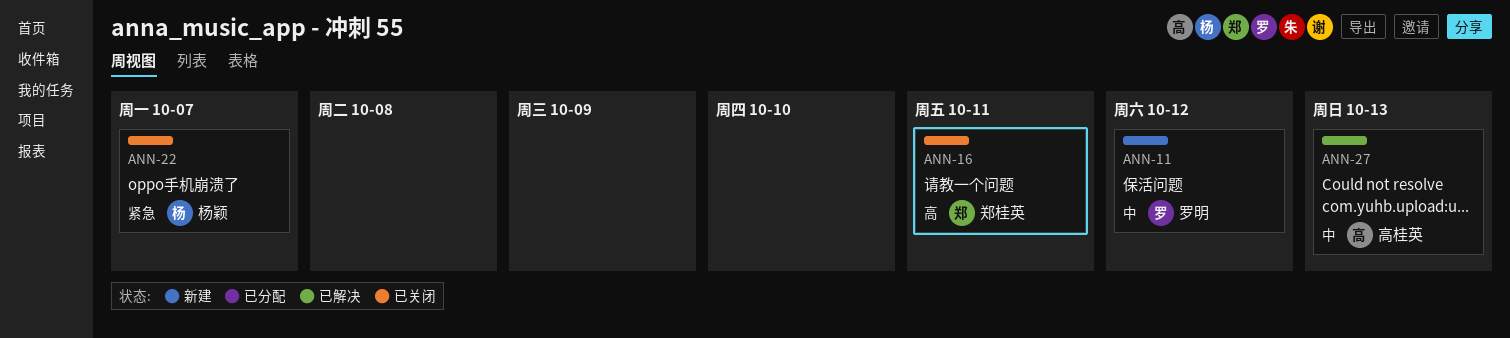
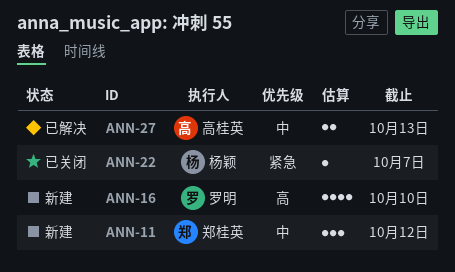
ANN-11, owner: 罗明 -> 郑桂英
ANN-16, status: 已关闭 -> 新建
ANN-16, owner: 郑桂英 -> 罗明
ANN-16, due: Oct 11 -> Oct 10

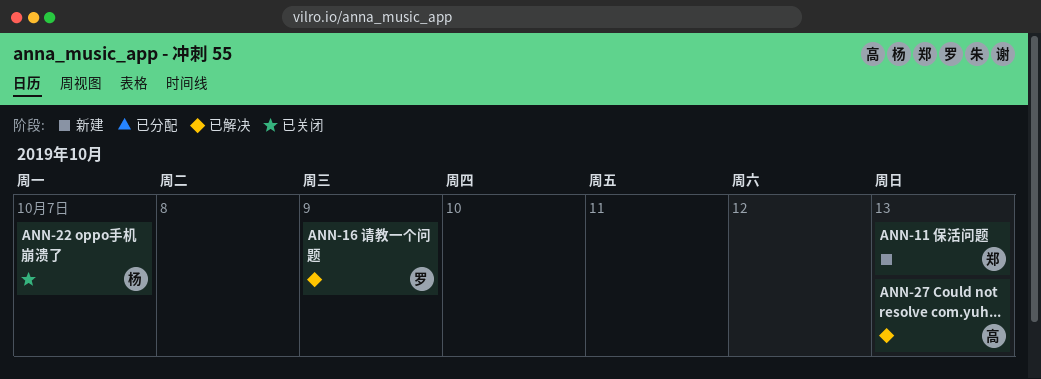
ANN-11, due: Oct 12 -> Oct 13
ANN-16, status: 新建 -> 已解决
ANN-16, due: Oct 10 -> Oct 9

